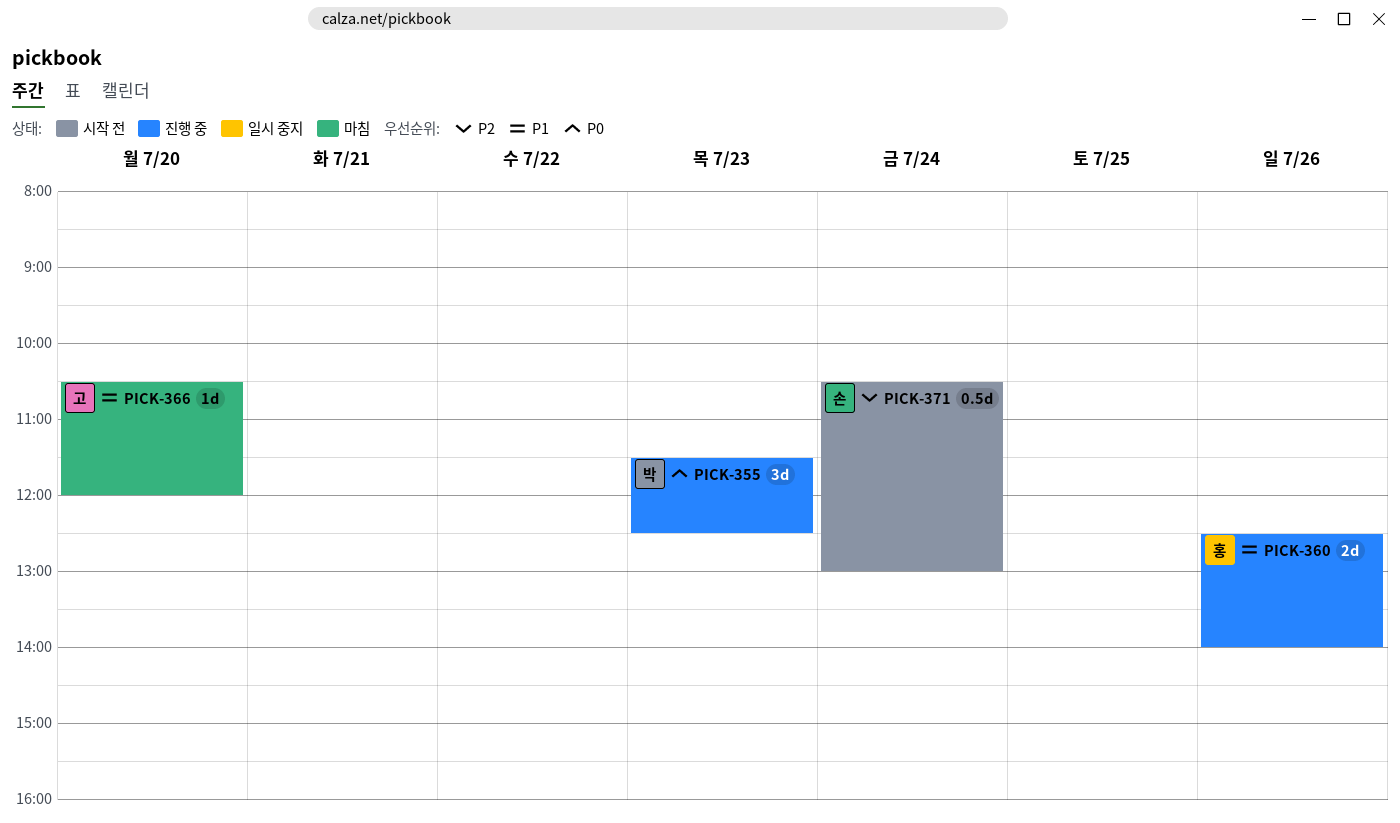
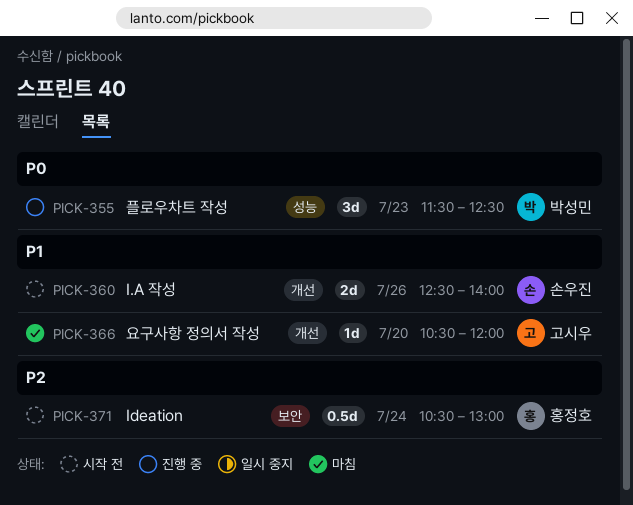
PICK-360, status: 진행 중 -> 시작 전
PICK-360, owner: 홍정호 -> 손우진
PICK-371, owner: 손우진 -> 홍정호

